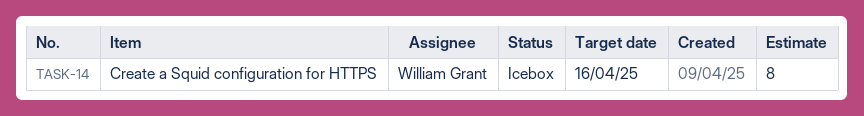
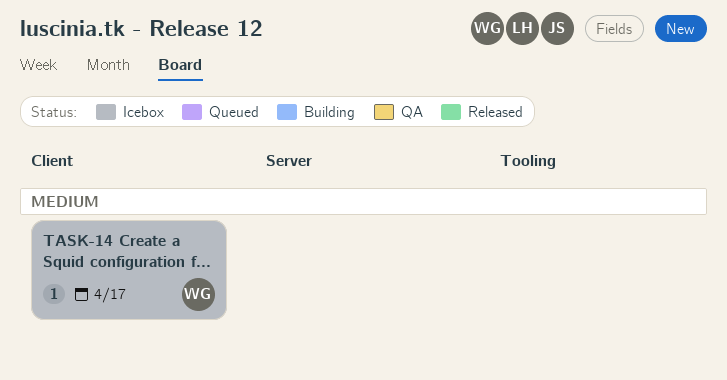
TASK-14, estimate: 8 -> 1
TASK-14, due: Apr 16 -> Apr 17

